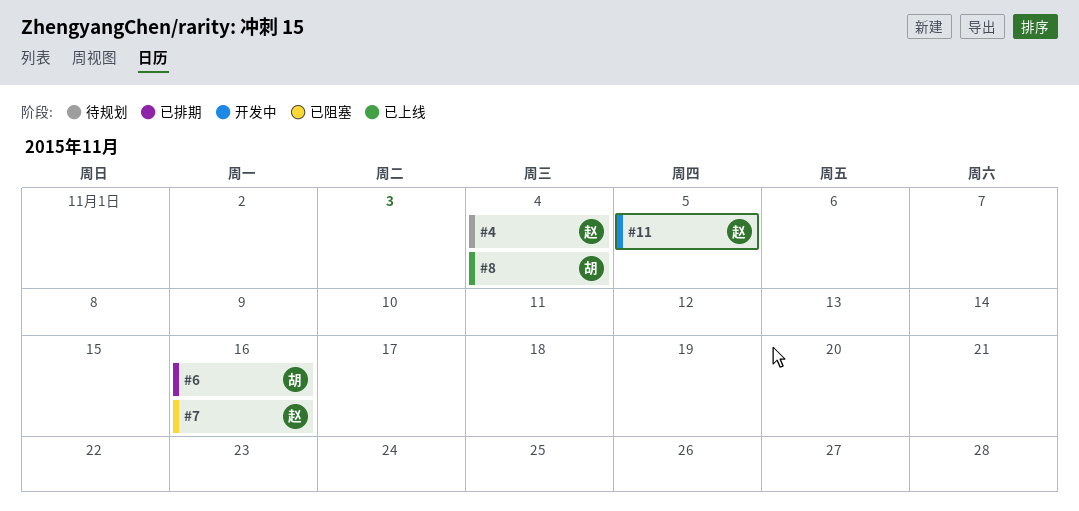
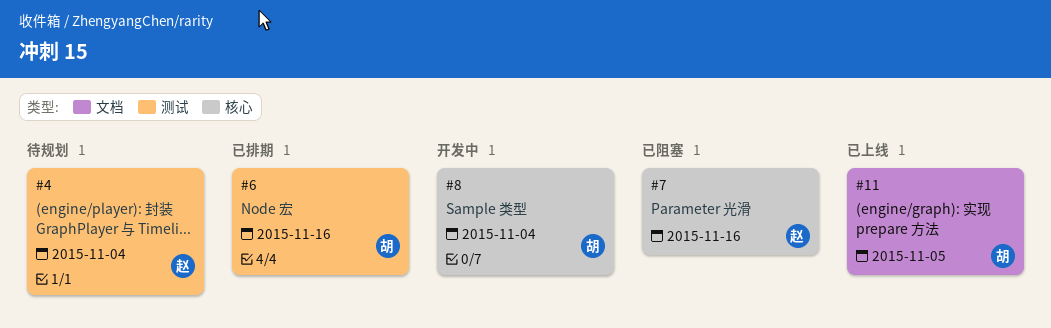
#8, status: 已上线 -> 开发中
#11, status: 开发中 -> 已上线
#11, owner: 赵 -> 胡

